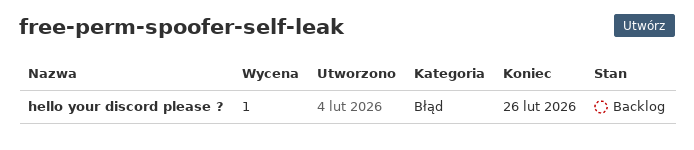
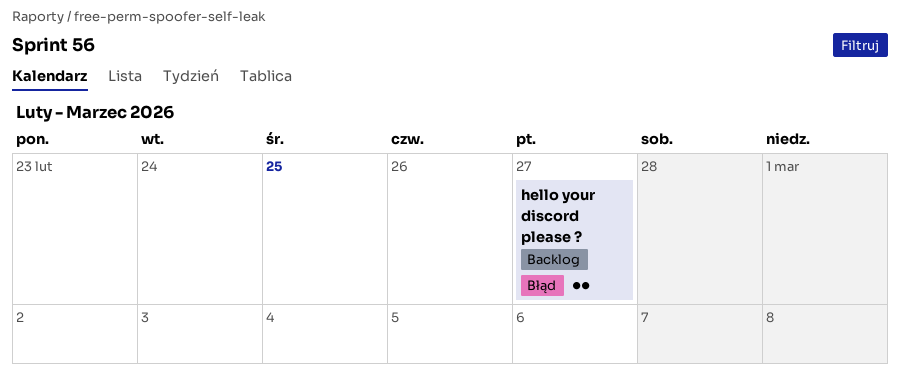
hello your discord please ?, estimate: 1 -> 2
hello your discord please ?, due: Feb 26 -> Feb 27

